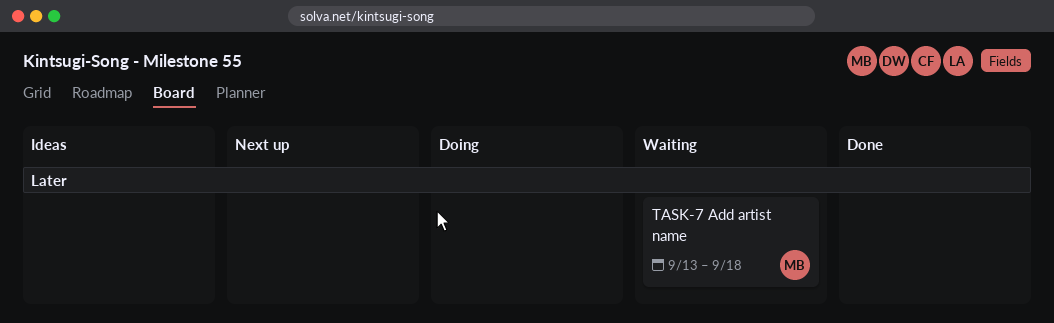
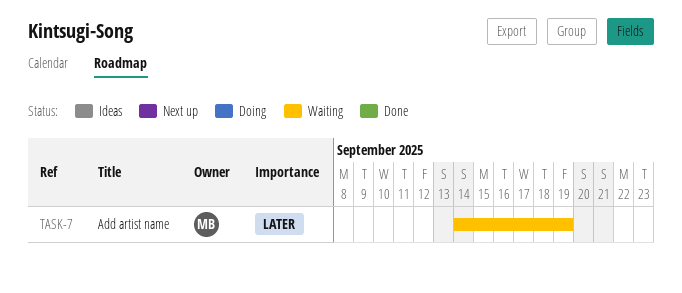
TASK-7, start: Sep 13 -> Sep 14
TASK-7, due: Sep 18 -> Sep 19

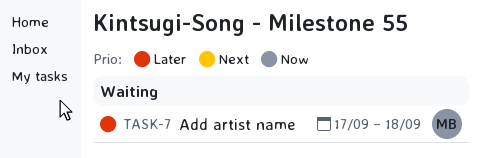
TASK-7, start: Sep 14 -> Sep 17
TASK-7, due: Sep 19 -> Sep 18

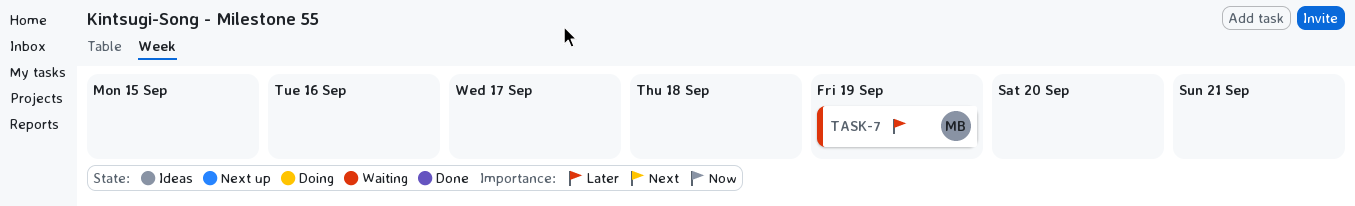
TASK-7, due: Sep 18 -> Sep 19

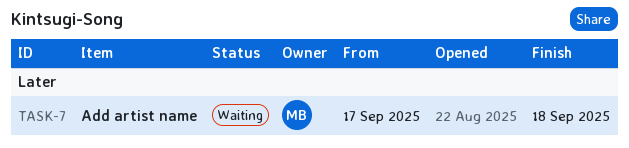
TASK-7, due: Sep 19 -> Sep 18

